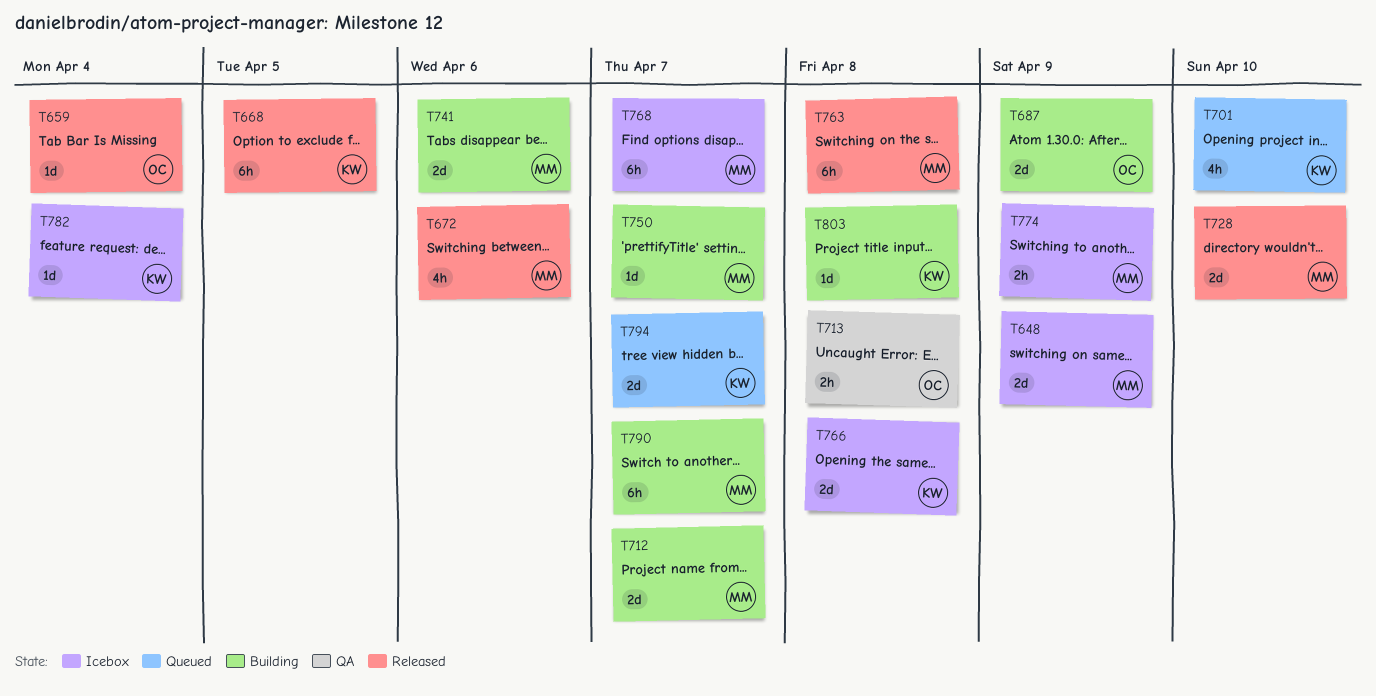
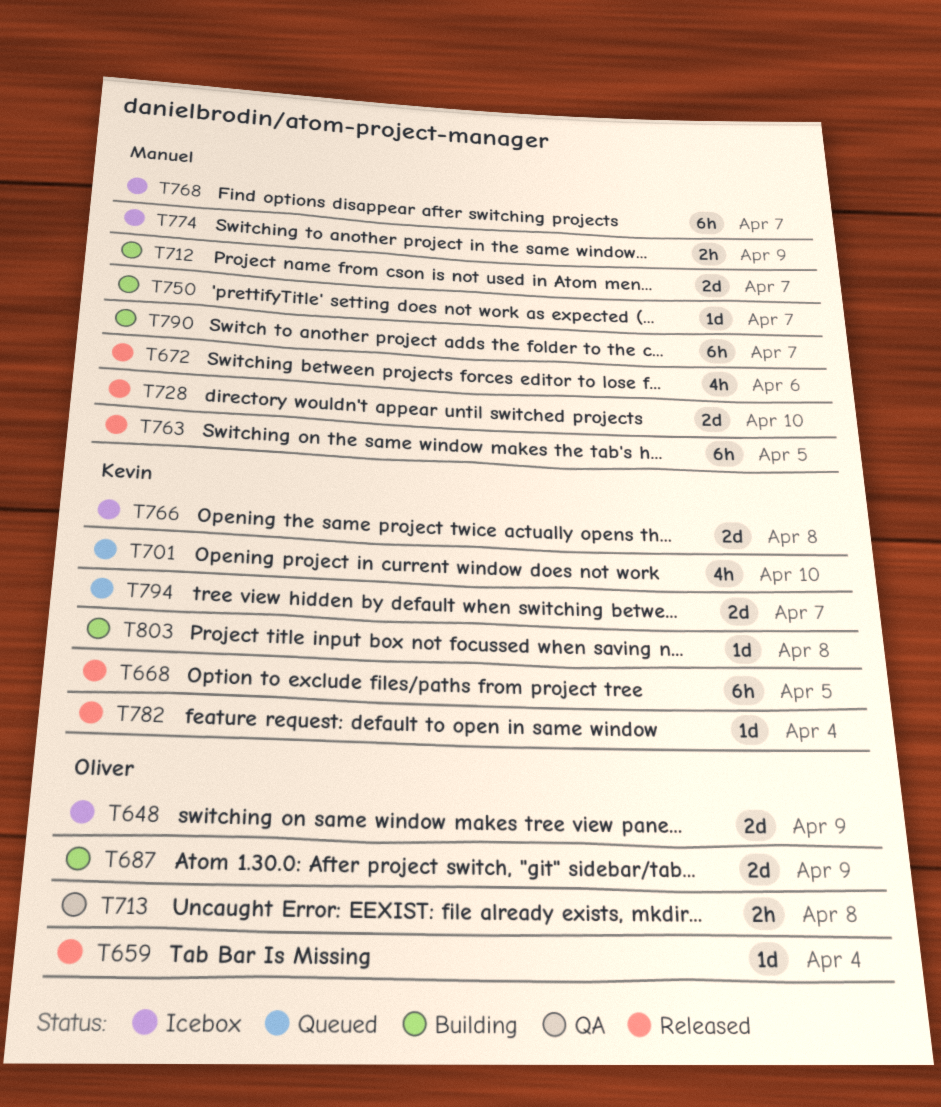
T648, owner: Manuel -> Oliver
T741: present -> none
T763, due: Apr 8 -> Apr 5
T782, status: Icebox -> Released

